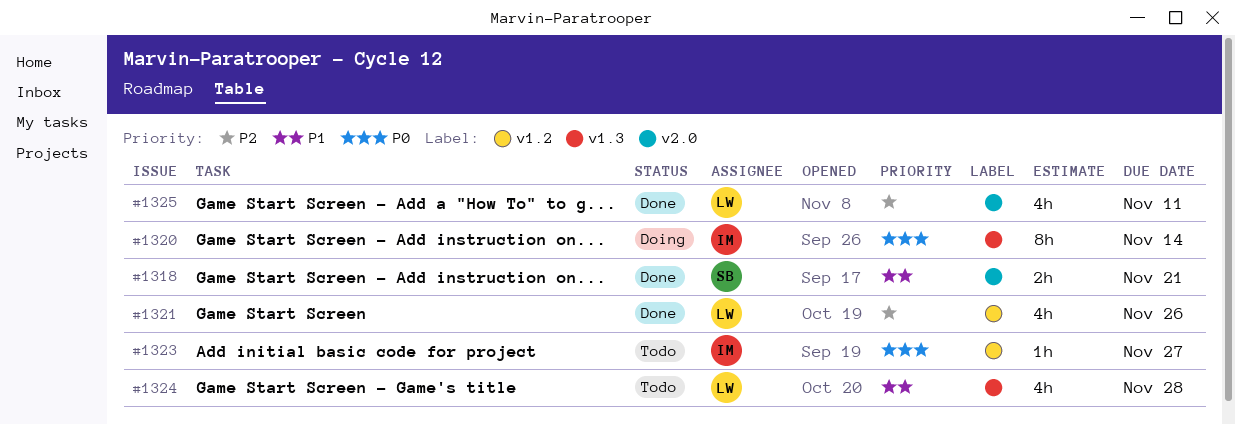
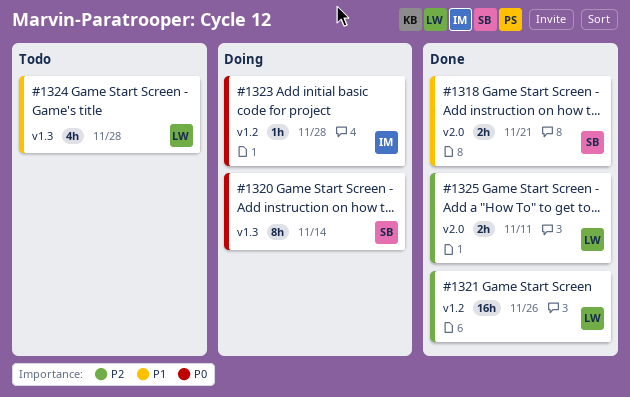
#1320, owner: IM -> SB
#1321, estimate: 4h -> 16h
#1323, status: Todo -> Doing
#1323, due: Nov 27 -> Nov 28
#1325, estimate: 4h -> 2h

